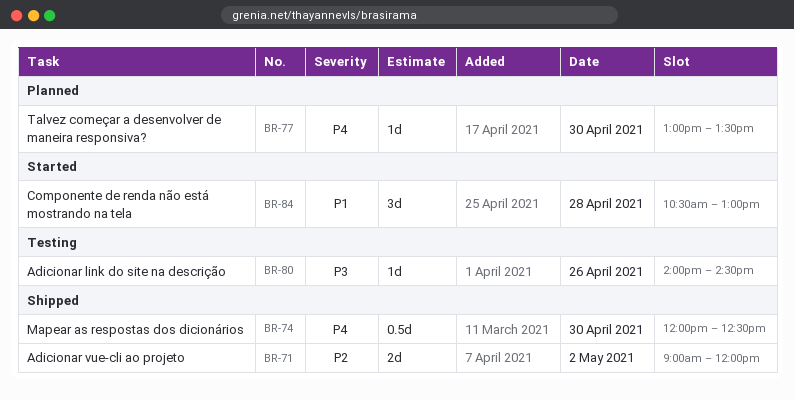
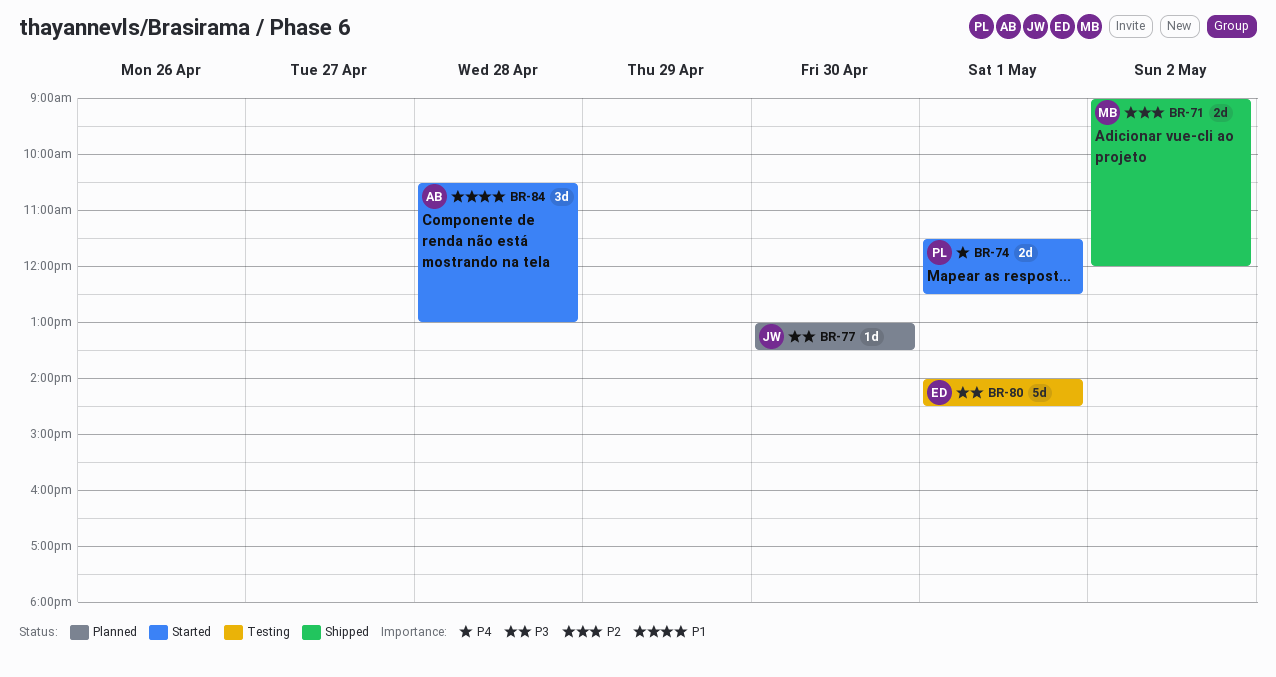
BR-74, status: Shipped -> Started
BR-74, estimate: 0.5d -> 2d
BR-74, day: Apr 30 -> May 1
BR-74, begins: 12:00 -> 11:30
BR-77, priority: P4 -> P3
BR-80, estimate: 1d -> 5d
BR-80, day: Apr 26 -> May 1

